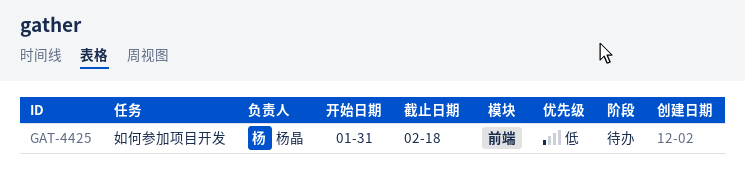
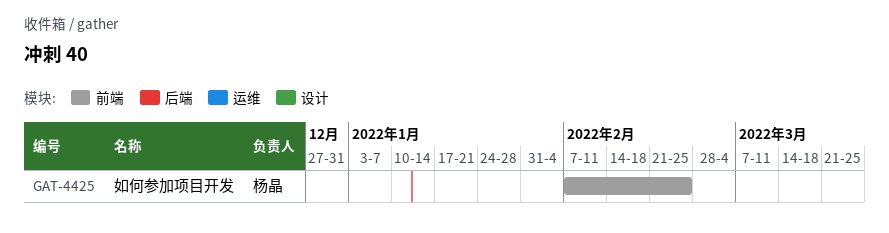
GAT-4425, start: Jan 31 -> Feb 7
GAT-4425, due: Feb 18 -> Feb 25

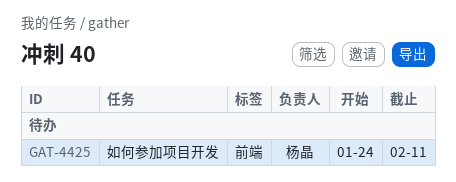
GAT-4425, start: Feb 7 -> Jan 24
GAT-4425, due: Feb 25 -> Feb 11

